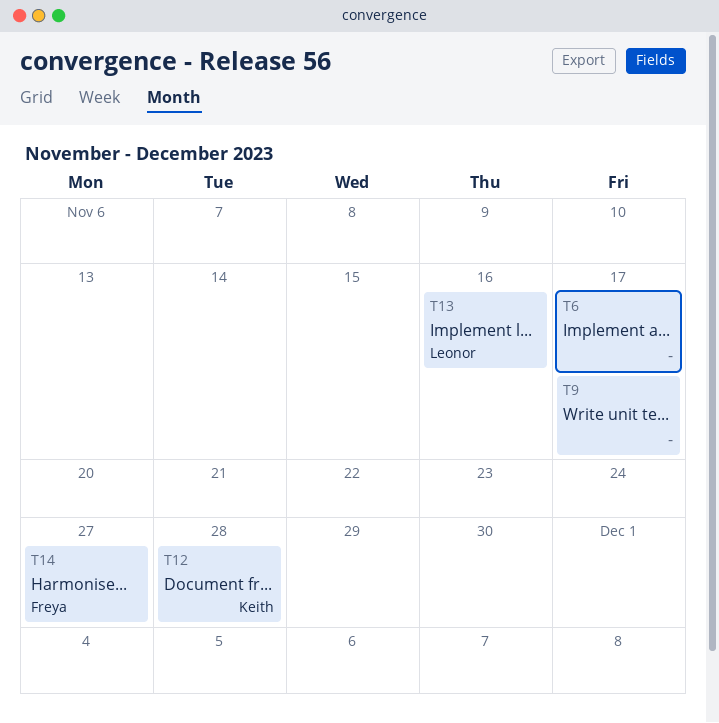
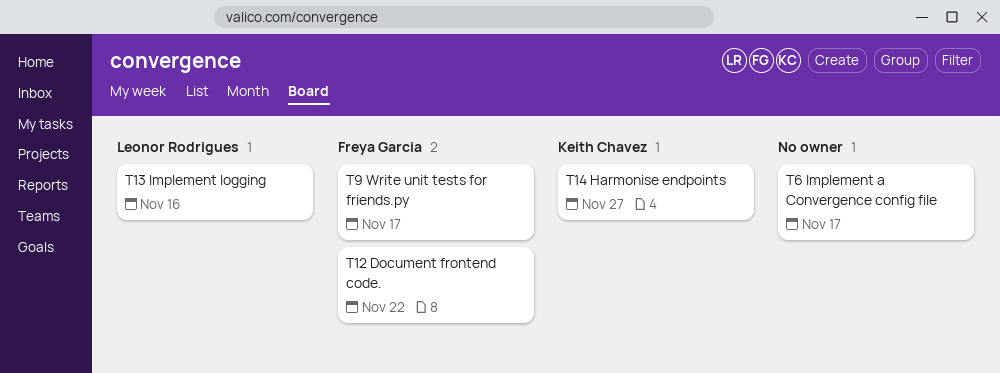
T9, owner: none -> Freya Garcia
T12, owner: Keith Chavez -> Freya Garcia
T12, due: Nov 28 -> Nov 22
T14, owner: Freya Garcia -> Keith Chavez

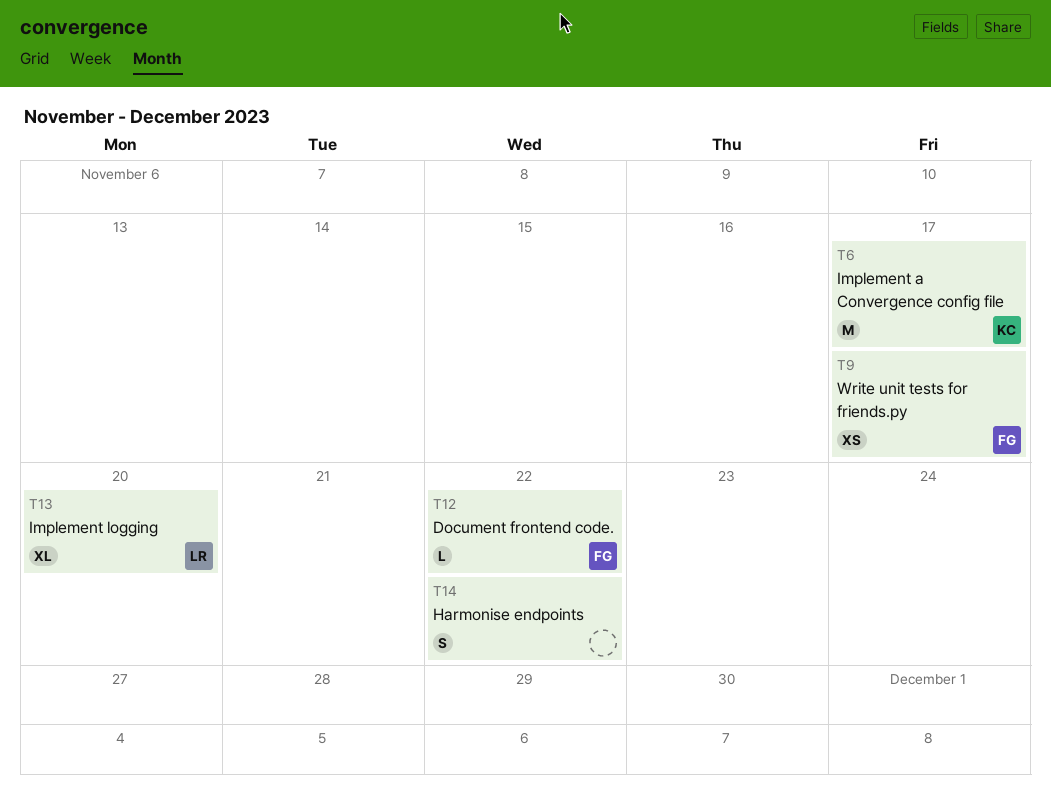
T6, owner: none -> Keith Chavez
T13, due: Nov 16 -> Nov 20
T14, owner: Keith Chavez -> none
T14, due: Nov 27 -> Nov 22

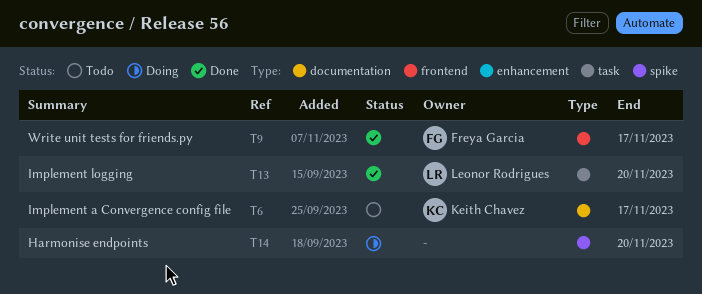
T12: present -> none
T14, due: Nov 22 -> Nov 20

